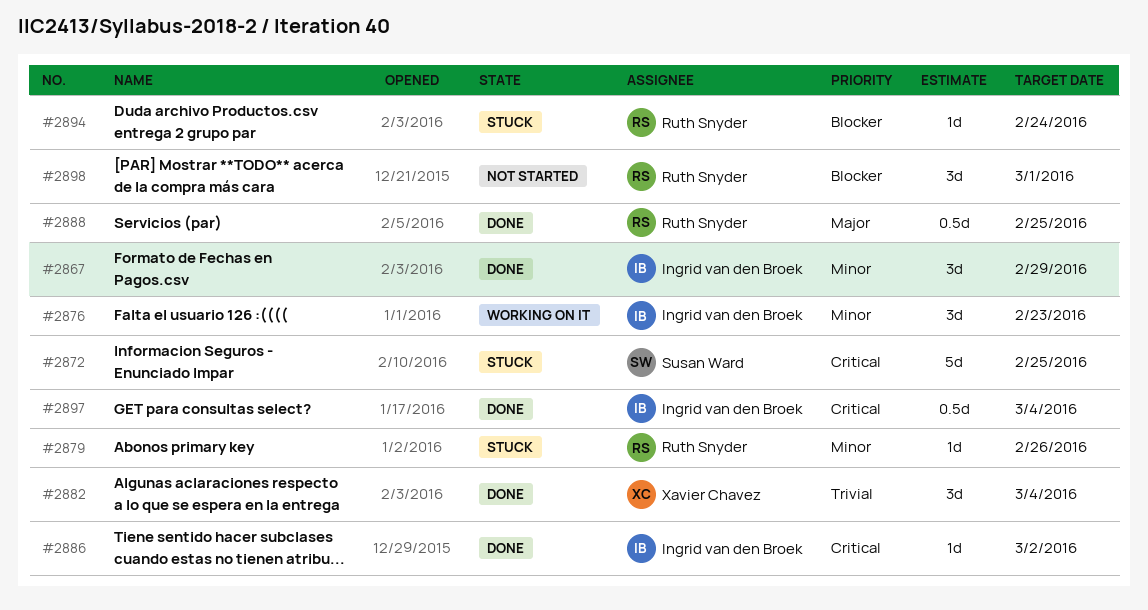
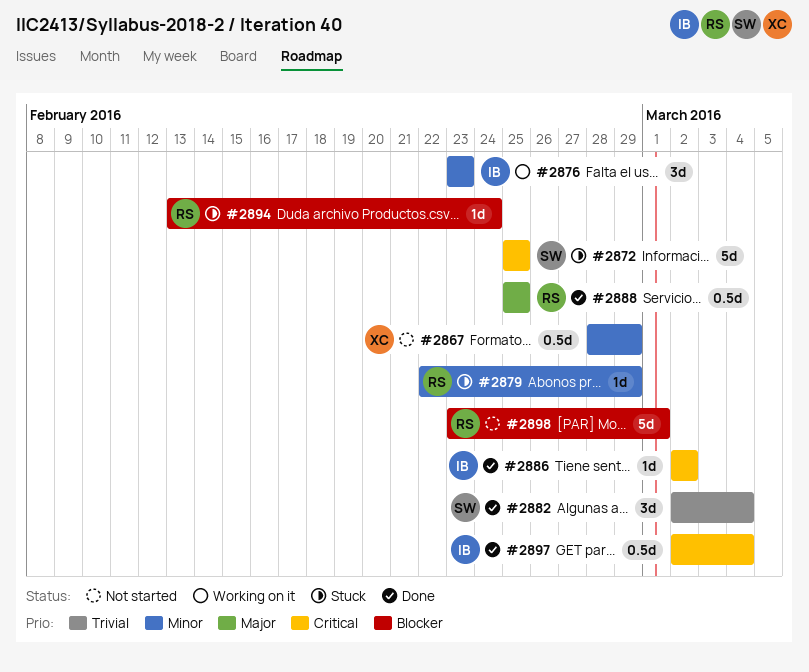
#2867, status: Done -> Not started
#2867, owner: Ingrid van den Broek -> Xavier Chavez
#2867, estimate: 3d -> 0.5d
#2879, due: Feb 26 -> Feb 29
#2882, owner: Xavier Chavez -> Susan Ward
#2898, estimate: 3d -> 5d

